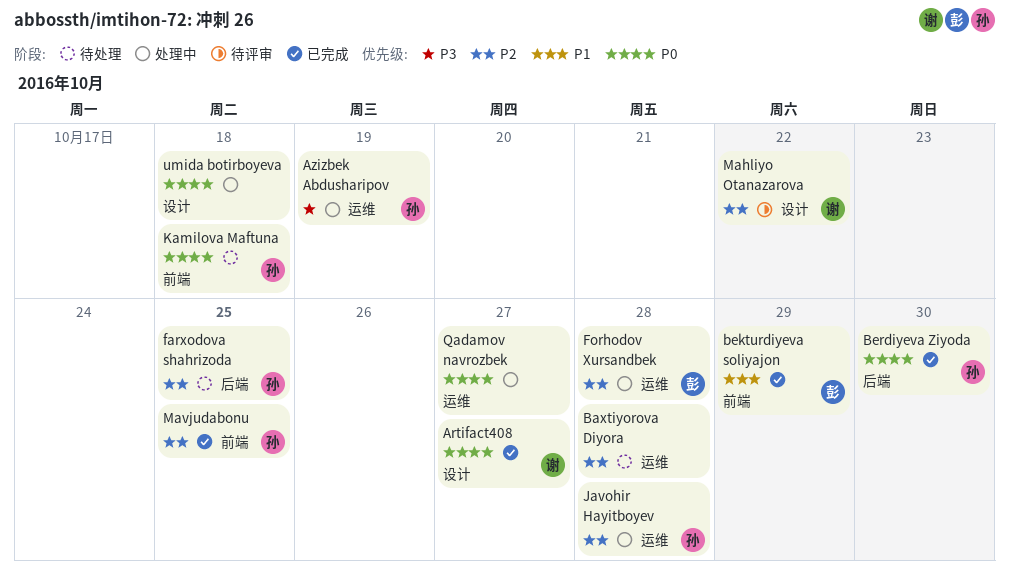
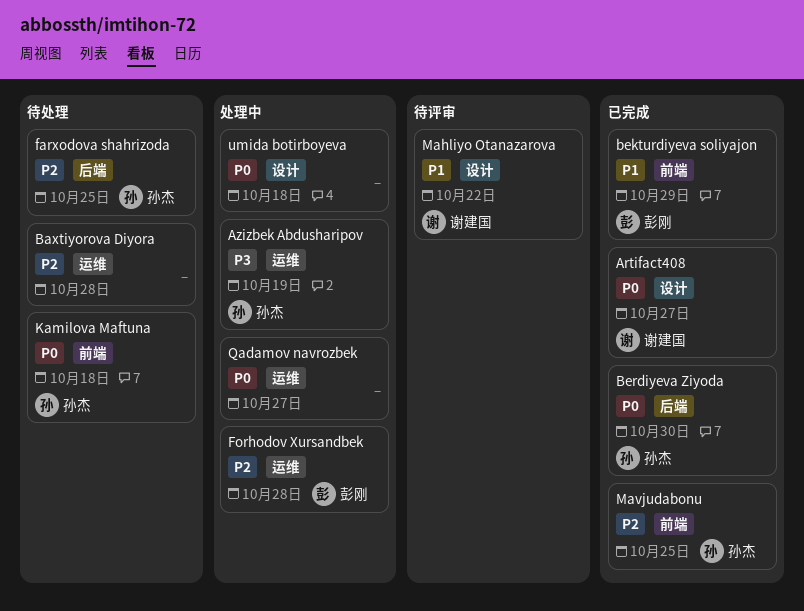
Javohir Hayitboyev: present -> none
Mahliyo Otanazarova, priority: P2 -> P1

